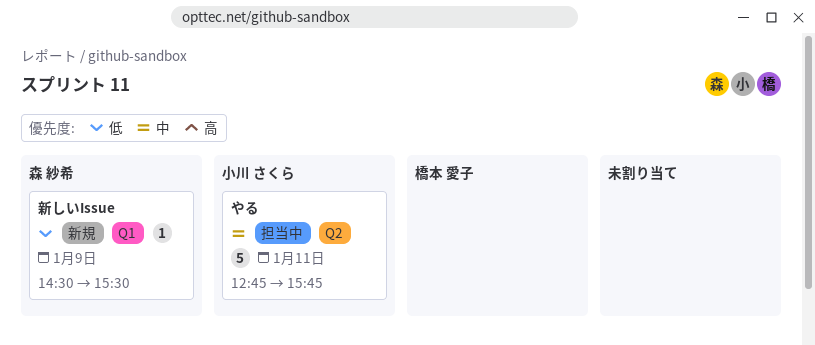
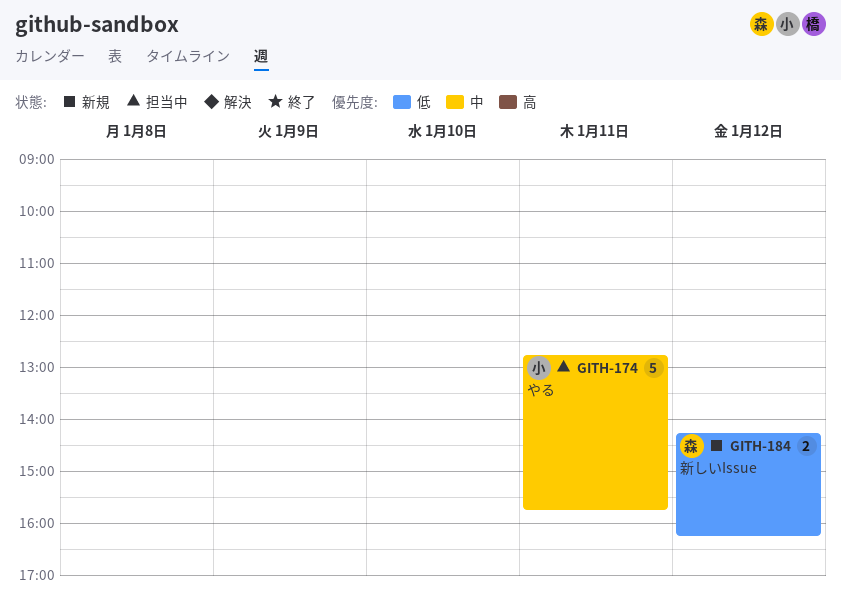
新しいIssue, estimate: 1 -> 2
新しいIssue, day: Jan 9 -> Jan 12
新しいIssue, begins: 14:30 -> 14:15
新しいIssue, ends: 15:30 -> 16:15

